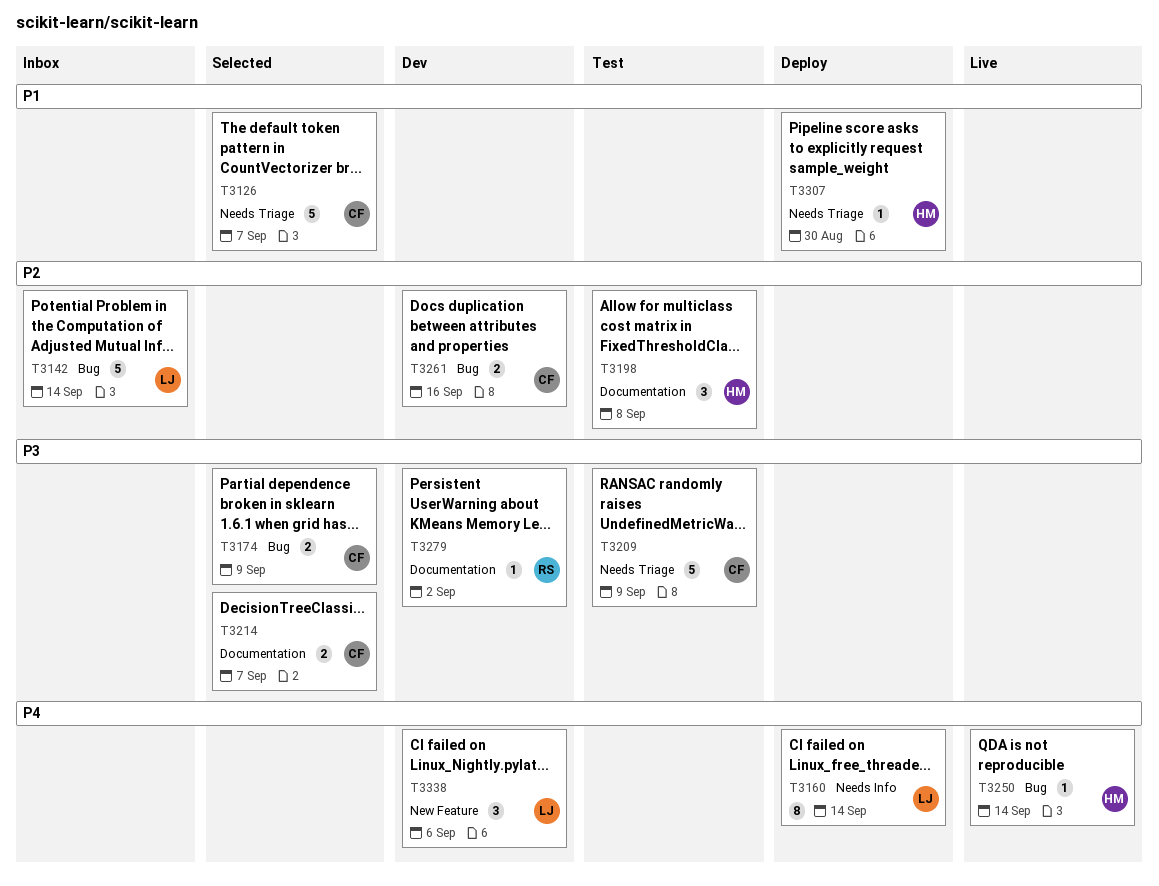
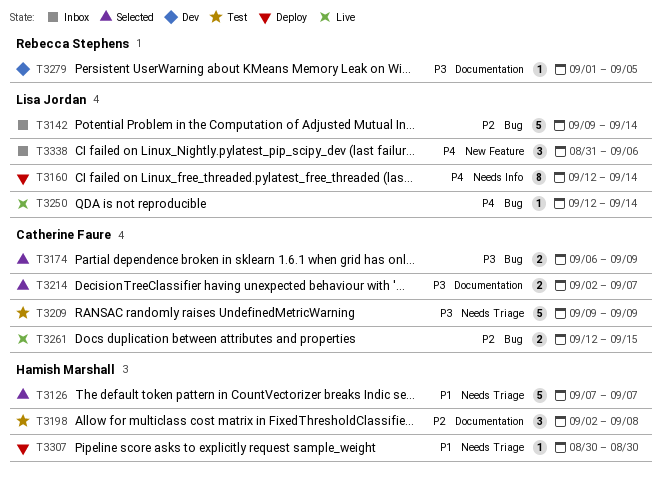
T3126, owner: Catherine Faure -> Hamish Marshall
T3250, owner: Hamish Marshall -> Lisa Jordan
T3261, status: Dev -> Live
T3261, due: Sep 16 -> Sep 15
T3279, due: Sep 2 -> Sep 5
T3338, status: Dev -> Inbox

